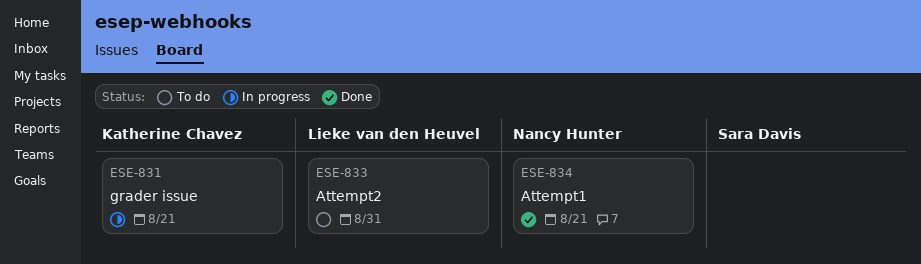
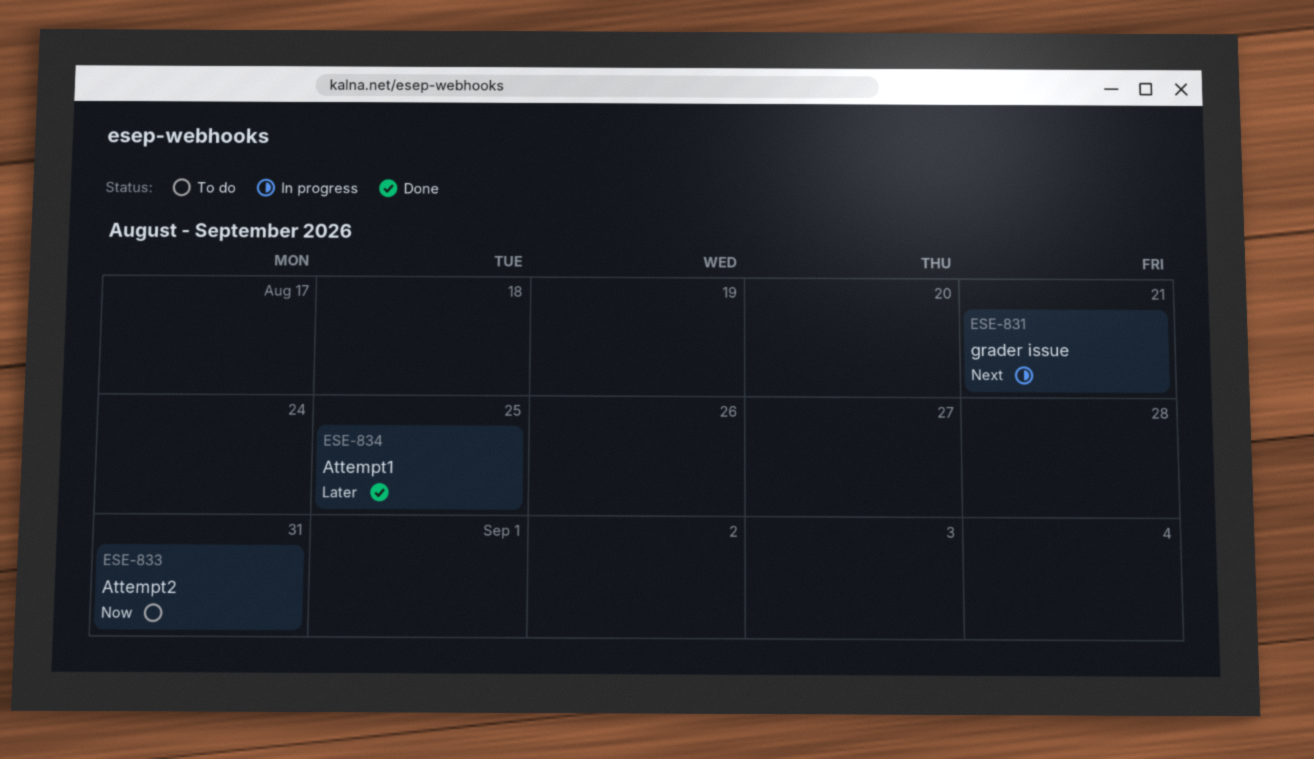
ESE-834, due: Aug 21 -> Aug 25

